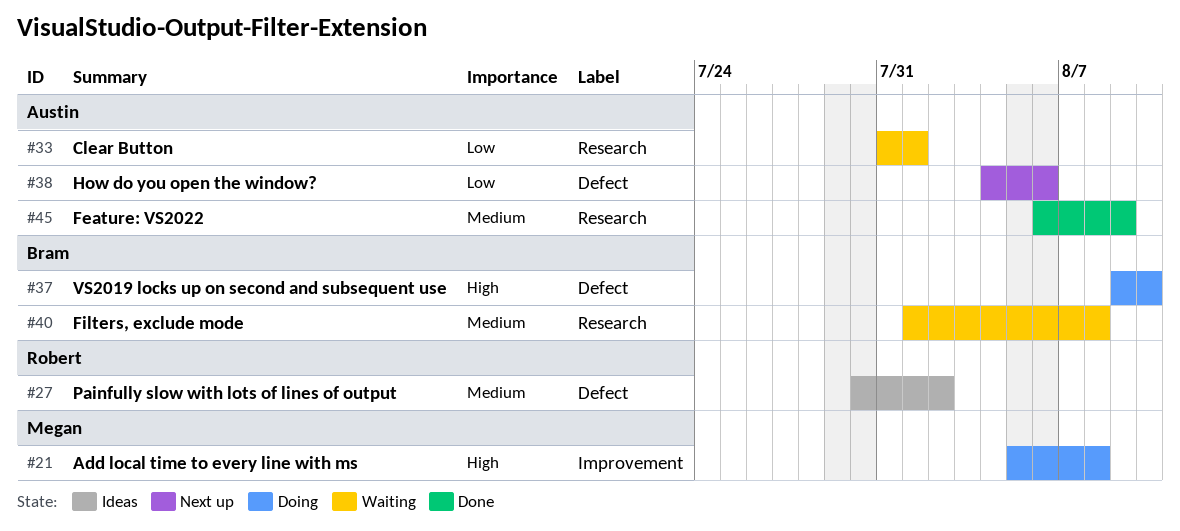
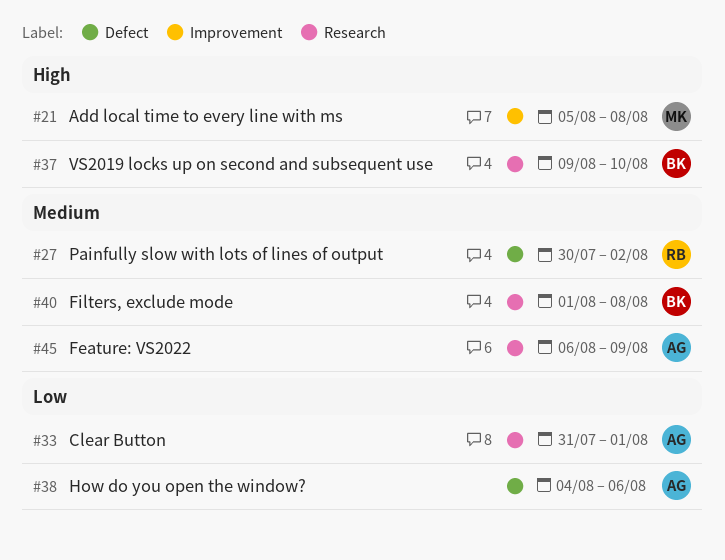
#37, label: Defect -> Research

